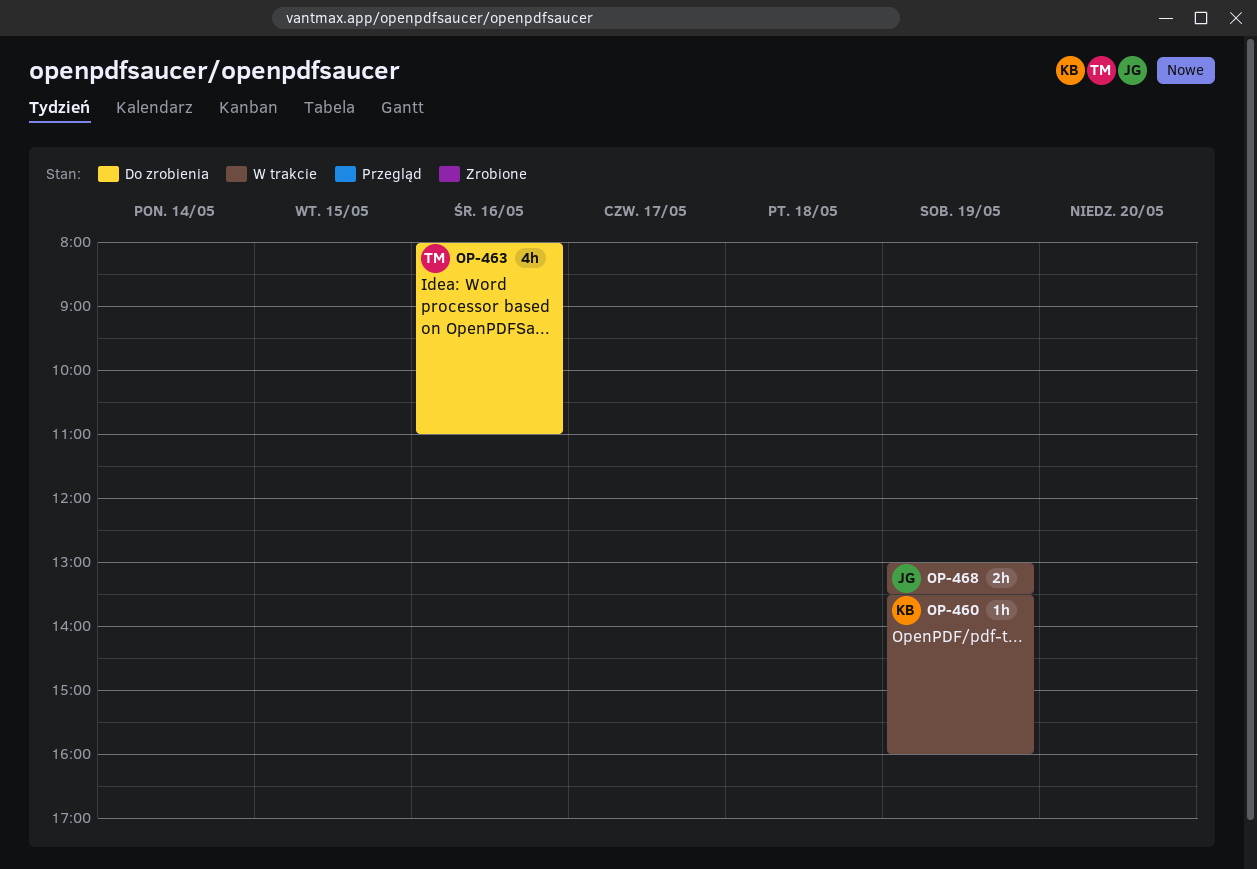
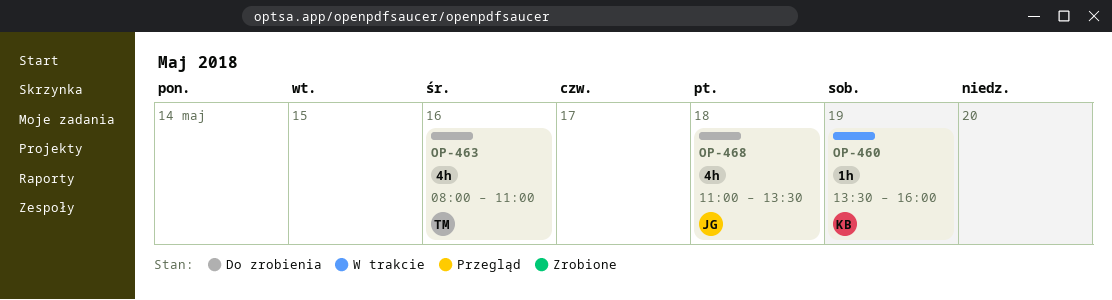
OP-468, status: W trakcie -> Do zrobienia
OP-468, estimate: 2h -> 4h
OP-468, day: May 19 -> May 18
OP-468, begins: 13:00 -> 11:00

